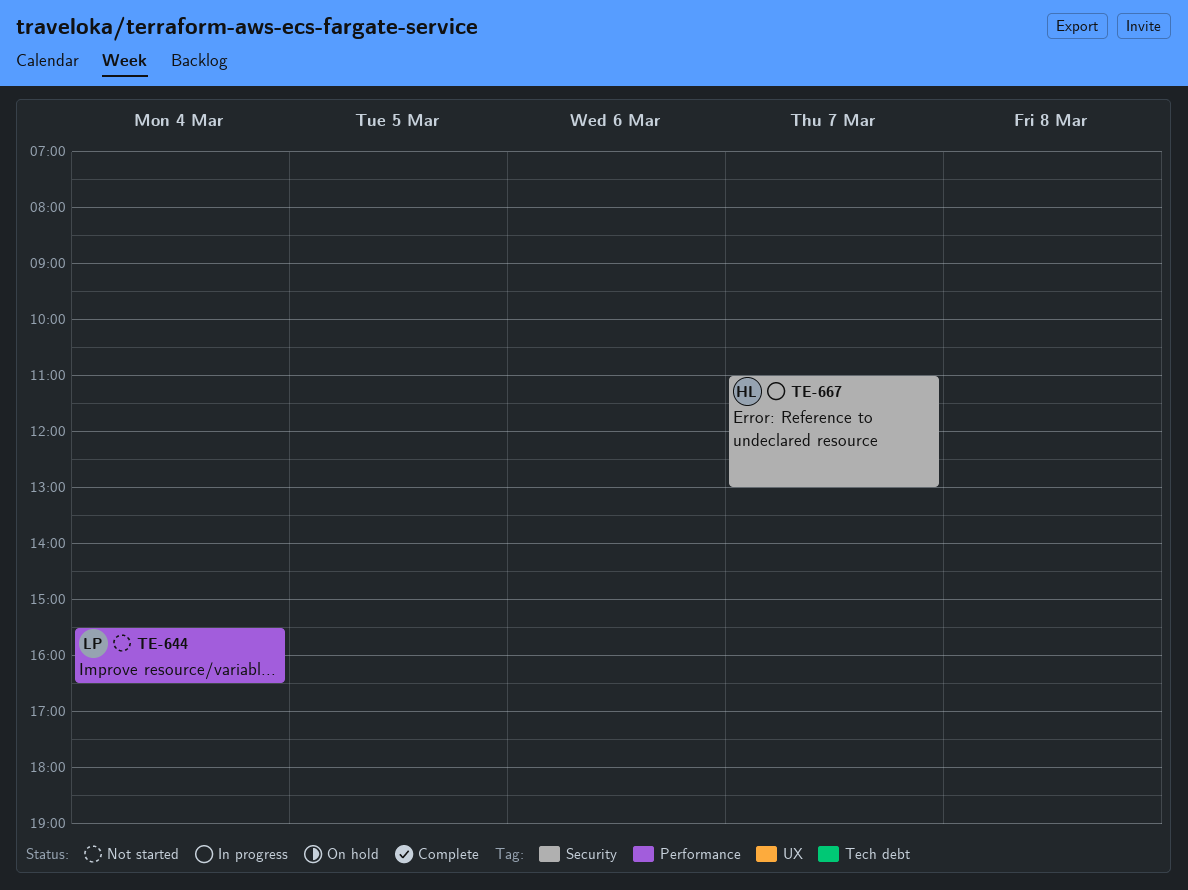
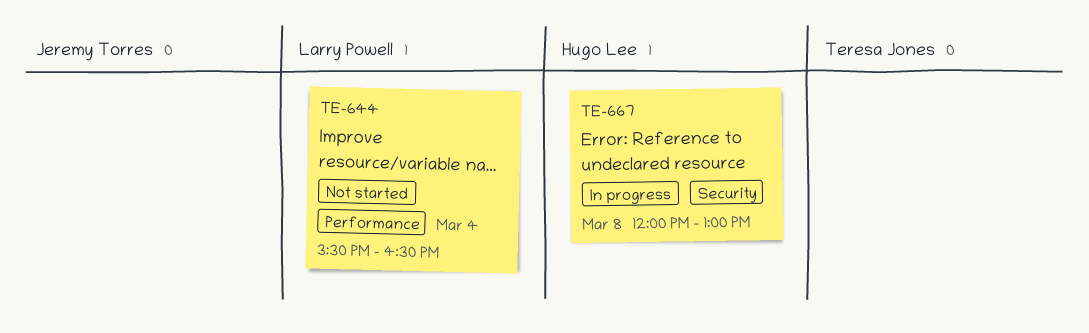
TE-667, day: Mar 7 -> Mar 8
TE-667, begins: 11:00 -> 12:00

